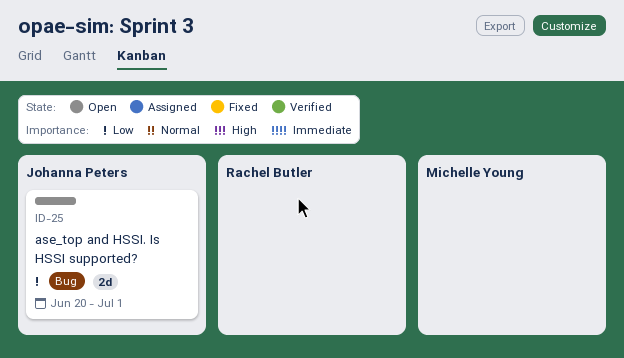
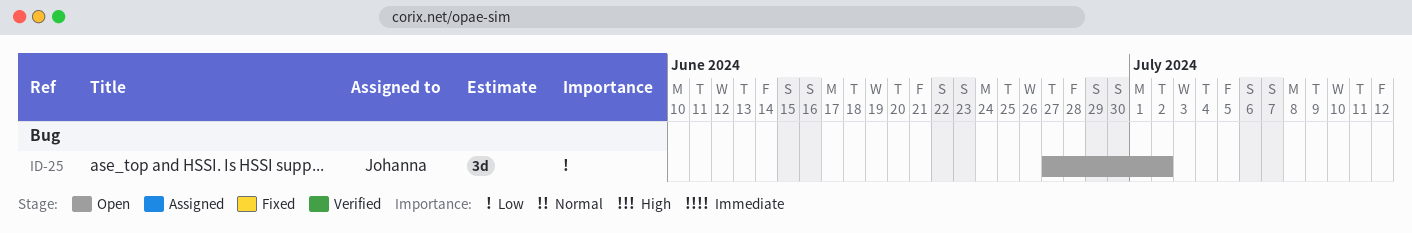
ID-25, estimate: 2d -> 3d
ID-25, start: Jun 20 -> Jun 27
ID-25, due: Jul 1 -> Jul 2

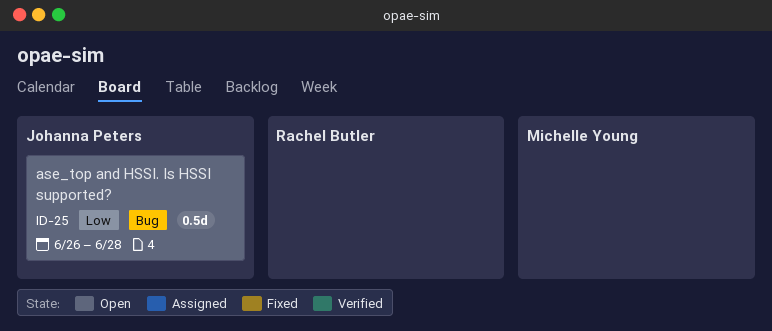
ID-25, estimate: 3d -> 0.5d
ID-25, start: Jun 27 -> Jun 26
ID-25, due: Jul 2 -> Jun 28

